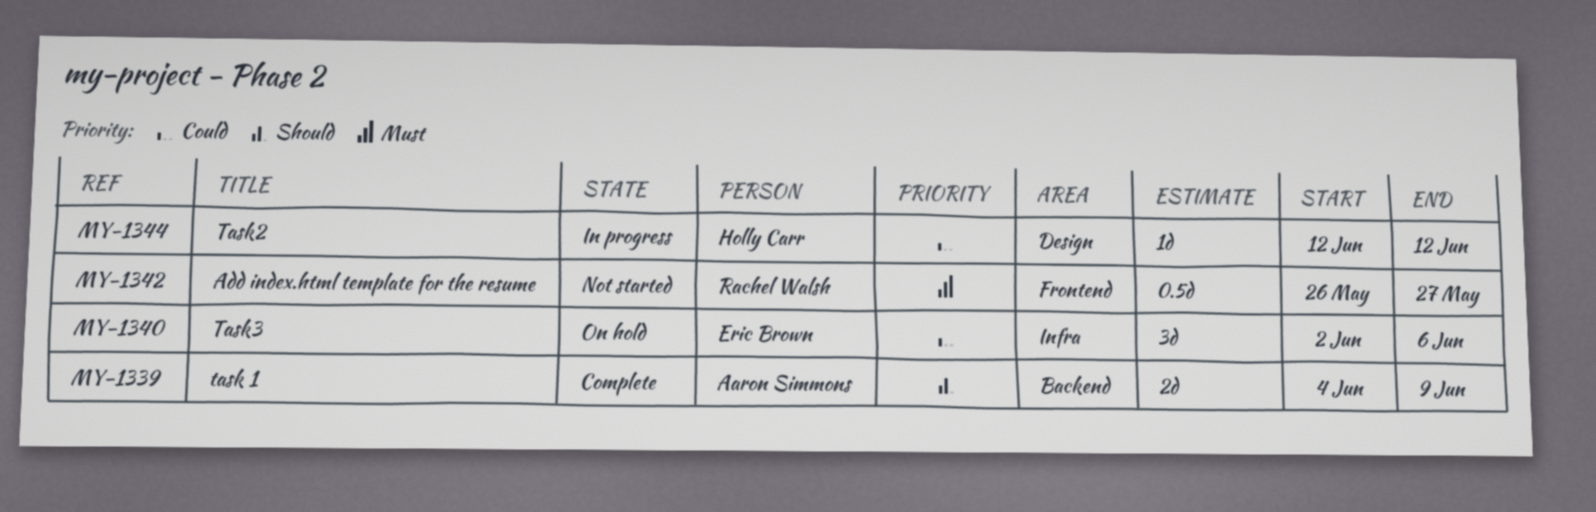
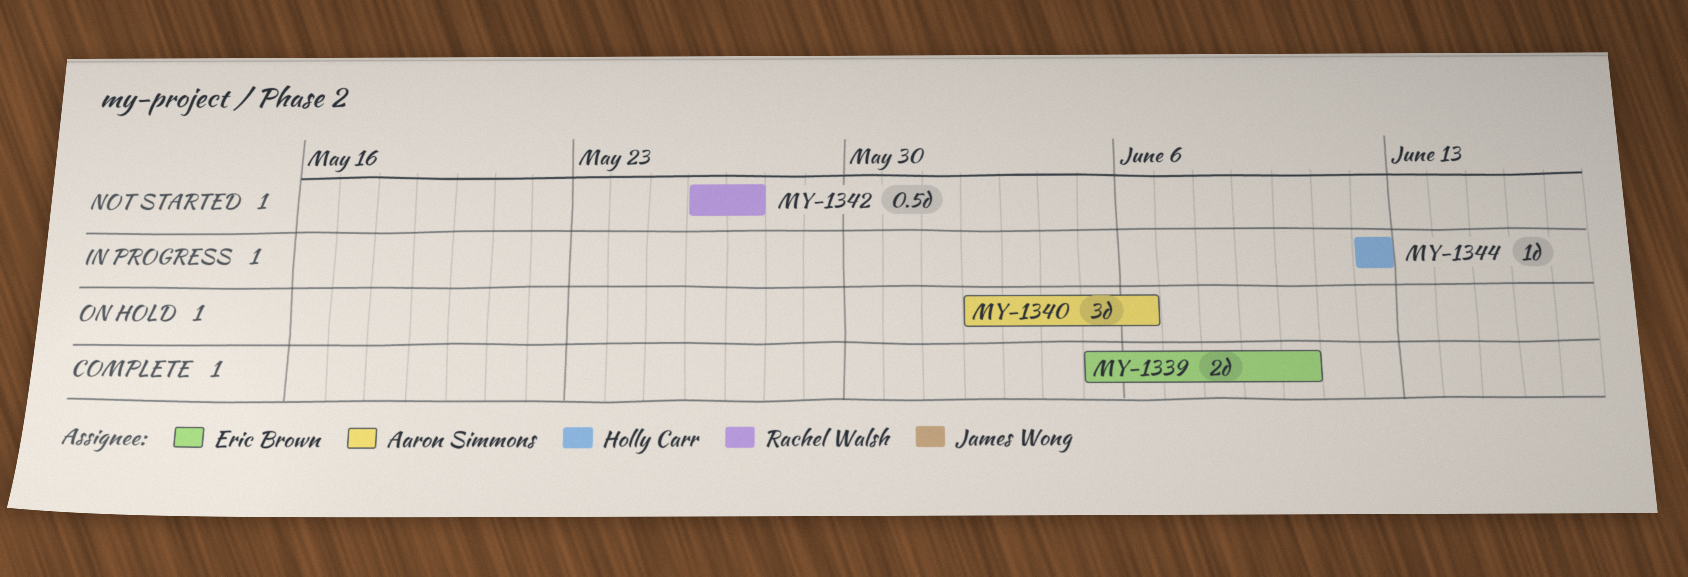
MY-1339, owner: Aaron Simmons -> Eric Brown
MY-1339, start: Jun 4 -> Jun 5
MY-1339, due: Jun 9 -> Jun 10
MY-1340, owner: Eric Brown -> Aaron Simmons

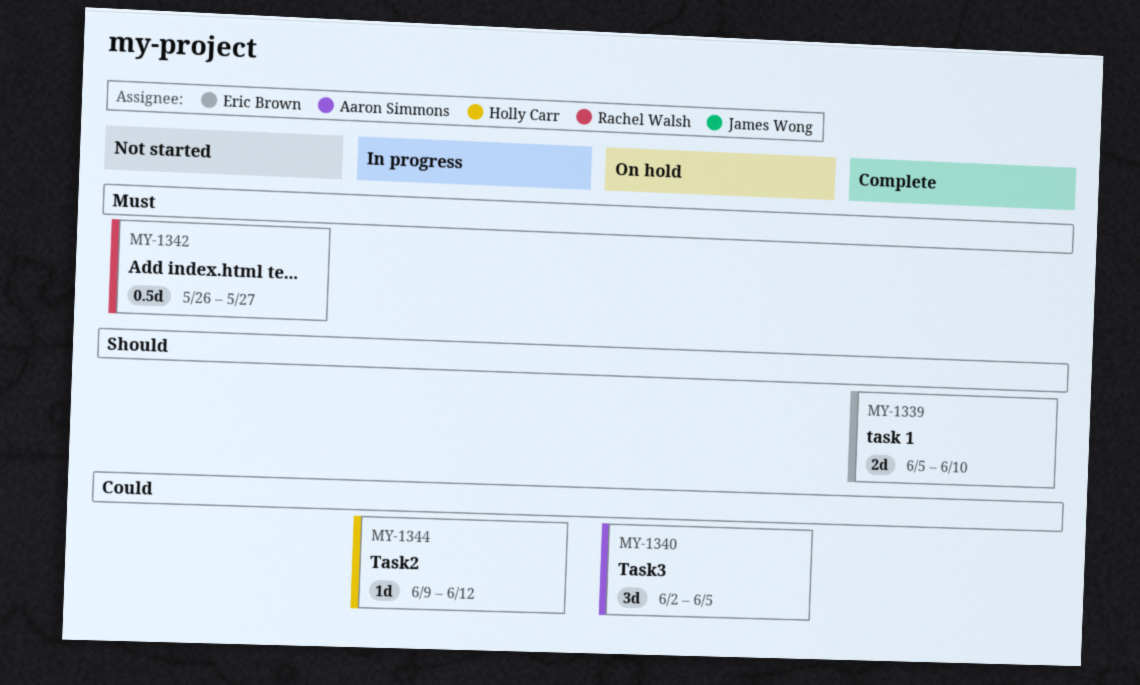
MY-1340, due: Jun 6 -> Jun 5
MY-1344, start: Jun 12 -> Jun 9

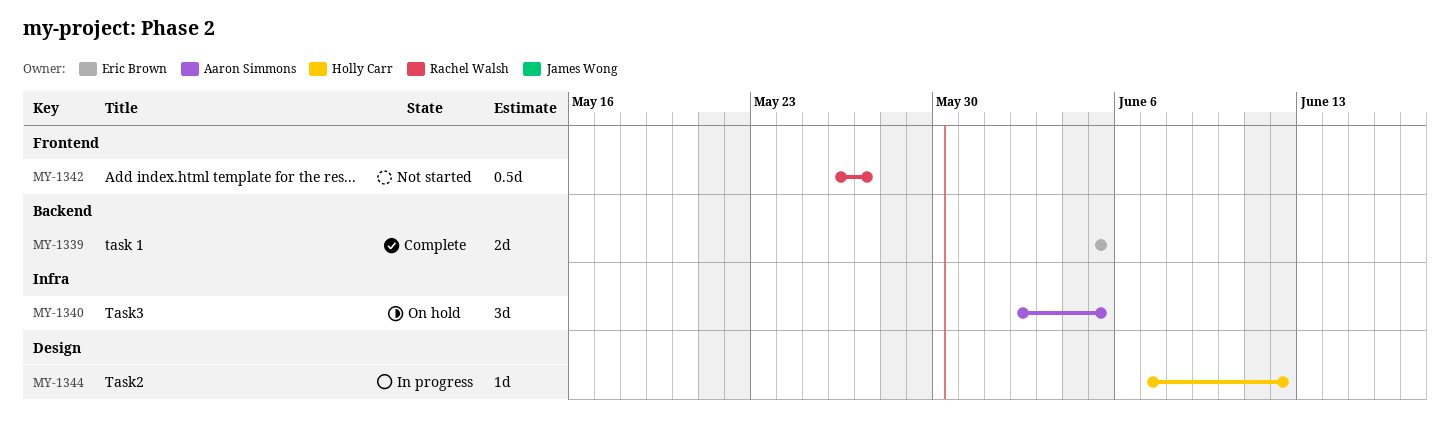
MY-1339, due: Jun 10 -> Jun 5
MY-1344, start: Jun 9 -> Jun 7

